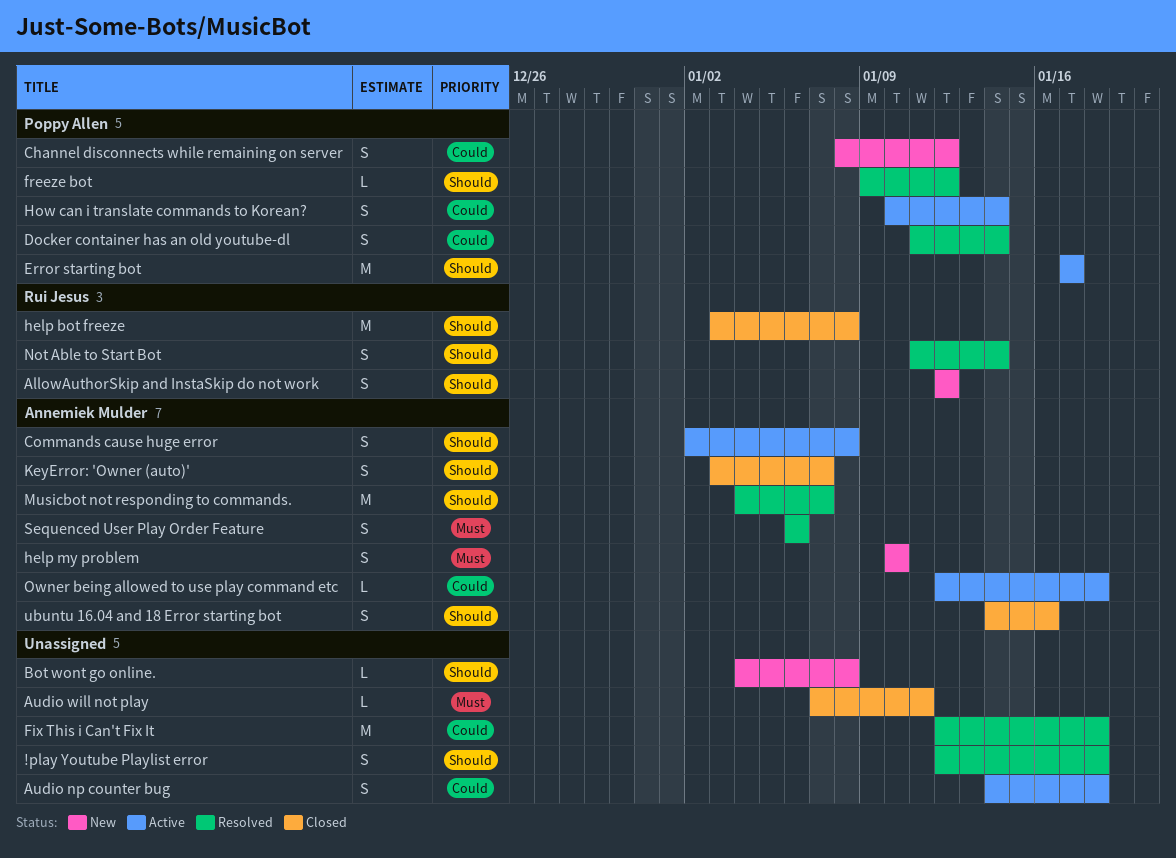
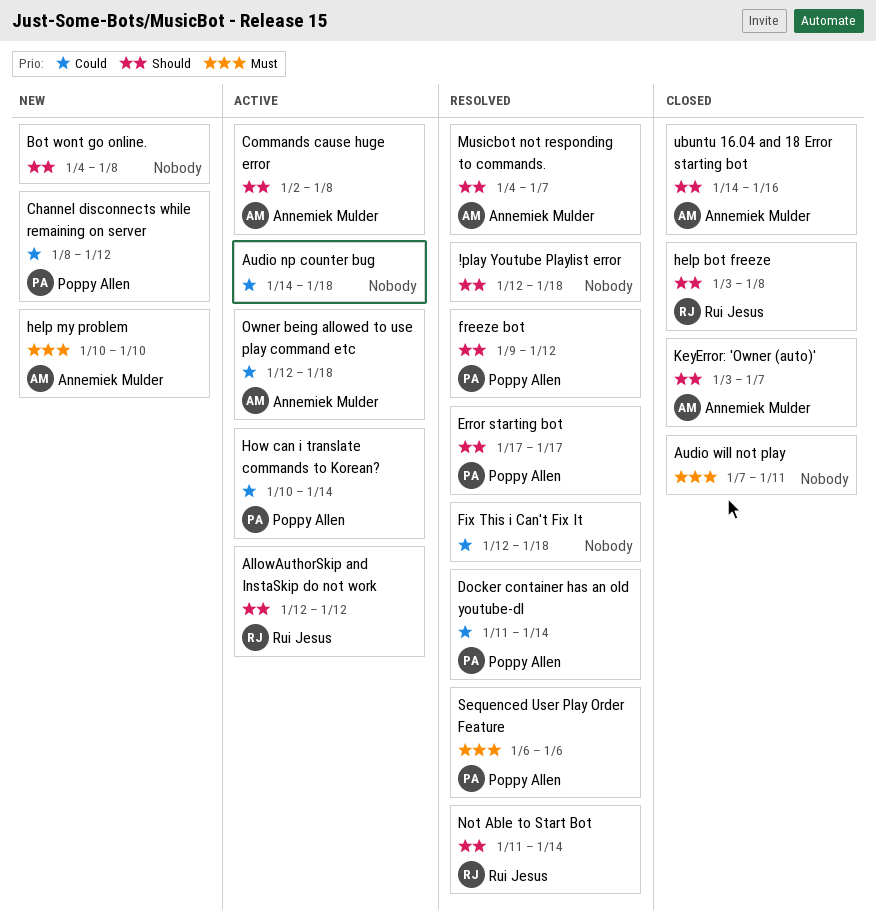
AllowAuthorSkip and InstaSkip do not work, status: New -> Active
Error starting bot, status: Active -> Resolved
Sequenced User Play Order Feature, owner: Annemiek Mulder -> Poppy Allen

